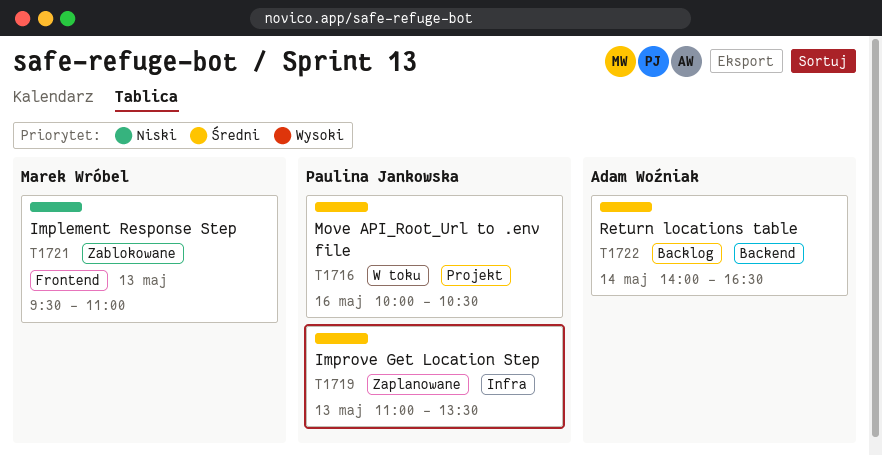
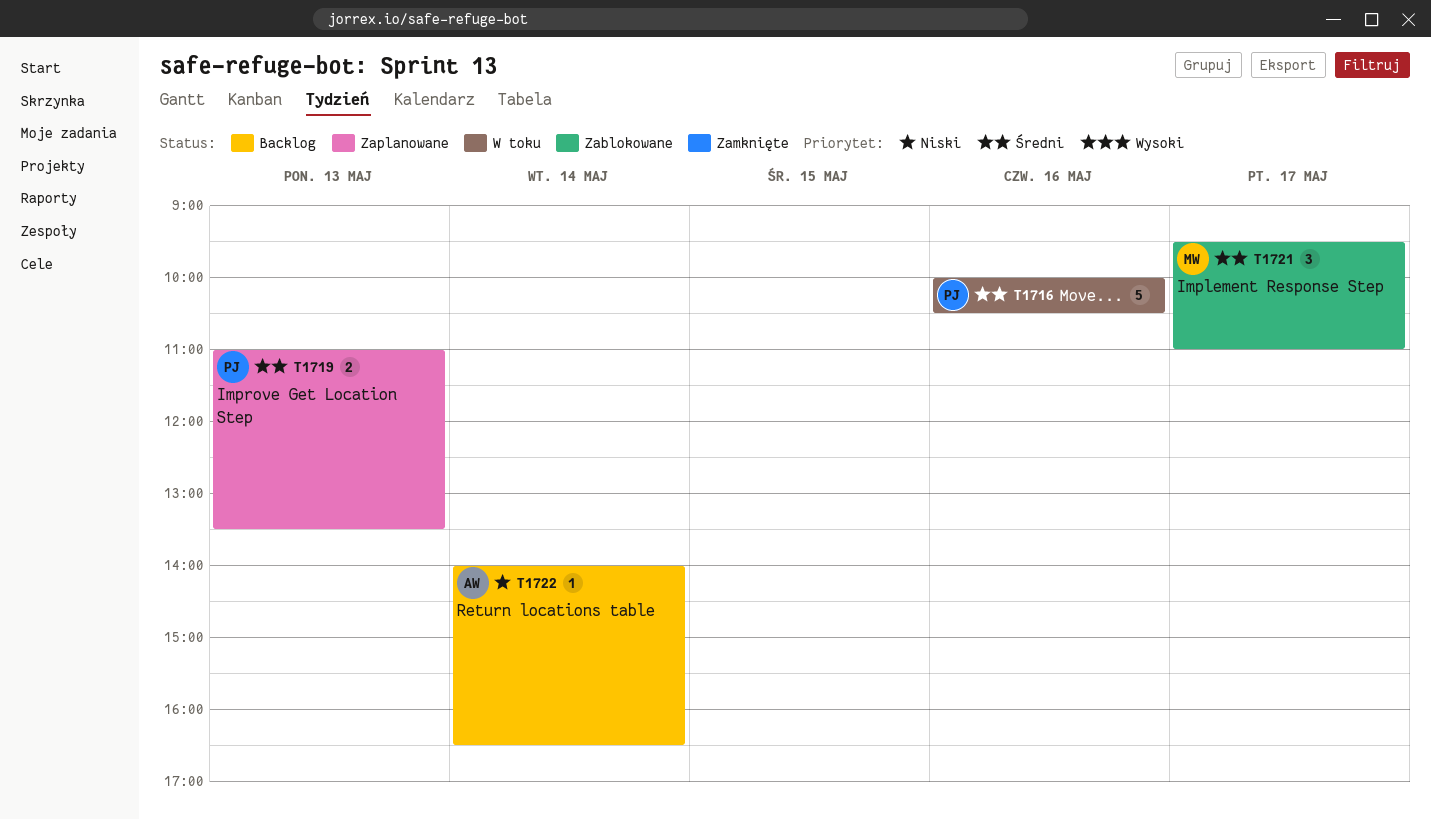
T1721, priority: Niski -> Średni
T1721, day: May 13 -> May 17
T1722, priority: Średni -> Niski

